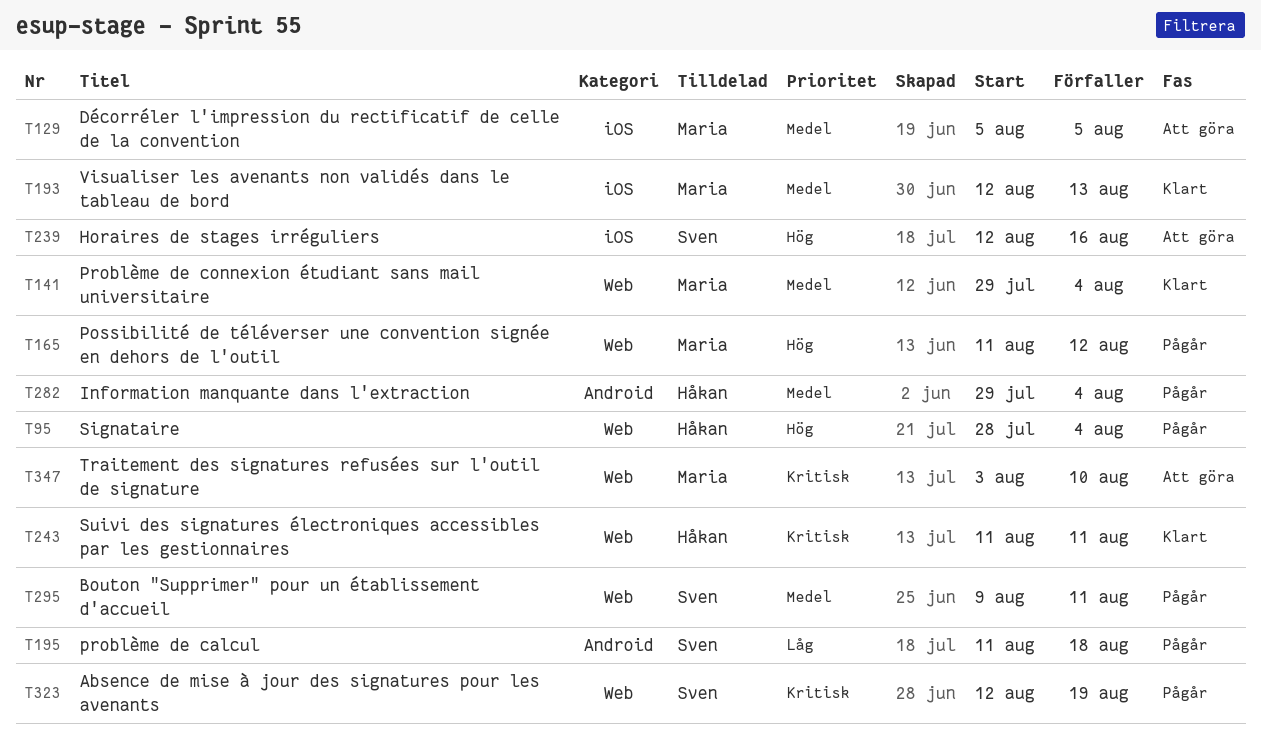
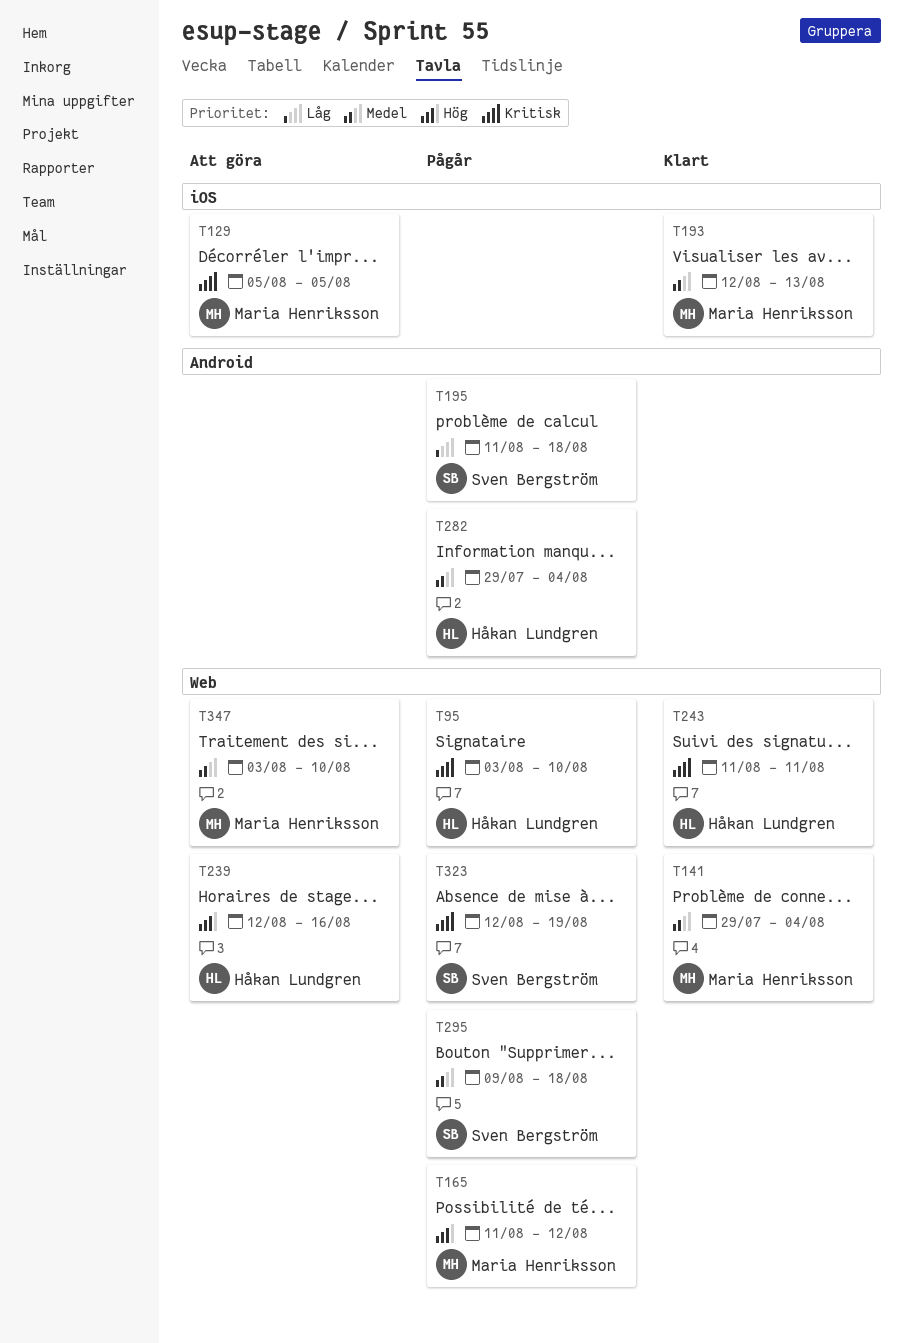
T95, priority: Hög -> Kritisk
T95, start: Jul 28 -> Aug 3
T95, due: Aug 4 -> Aug 10
T129, priority: Medel -> Kritisk
T239, owner: Sven Bergström -> Håkan Lundgren
T239, label: iOS -> Web
T295, due: Aug 11 -> Aug 18
T347, priority: Kritisk -> Medel

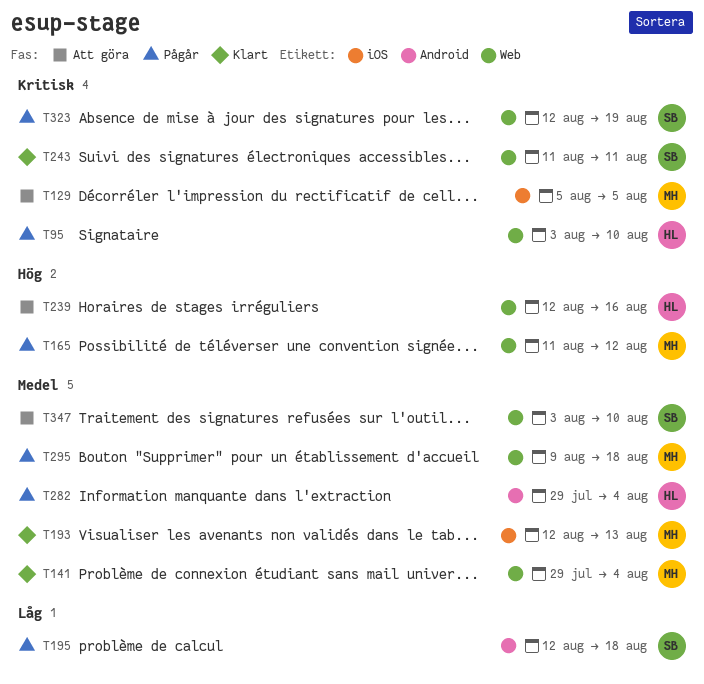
T195, start: Aug 11 -> Aug 12
T243, owner: Håkan Lundgren -> Sven Bergström
T295, owner: Sven Bergström -> Maria Henriksson
T347, owner: Maria Henriksson -> Sven Bergström

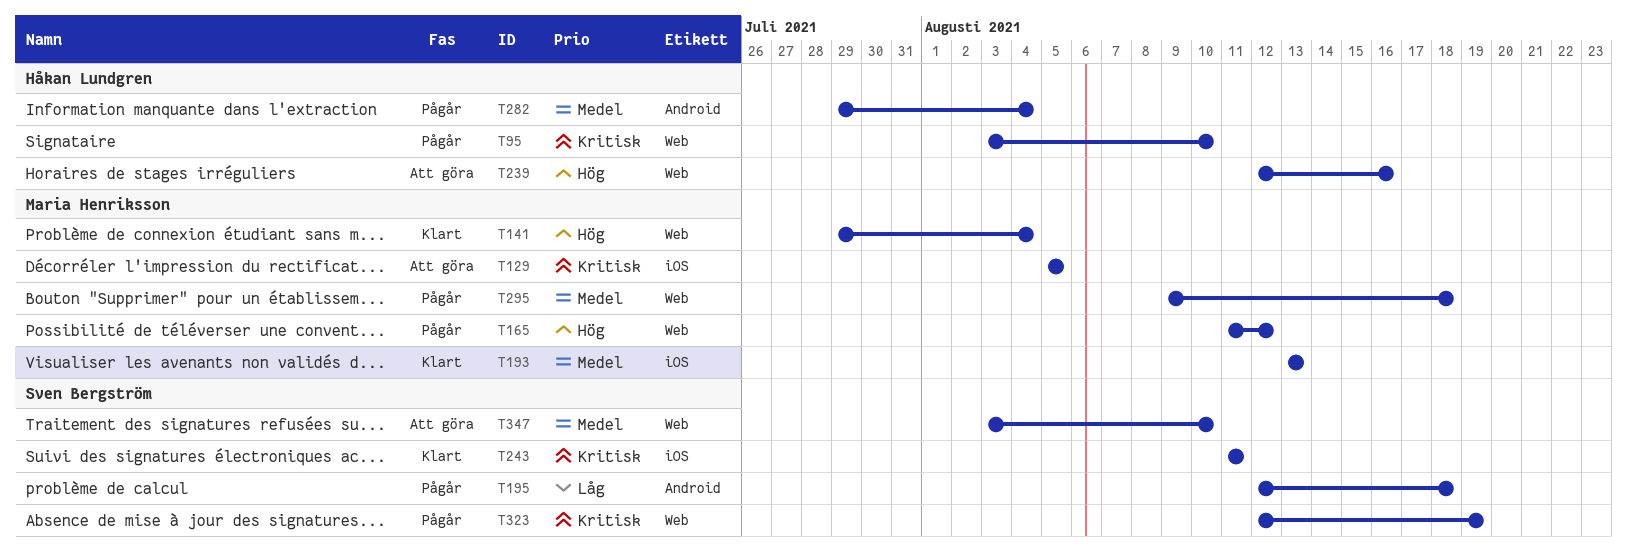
T141, priority: Medel -> Hög
T193, start: Aug 12 -> Aug 13
T243, label: Web -> iOS

